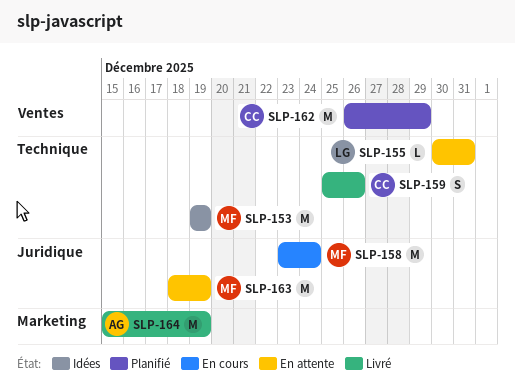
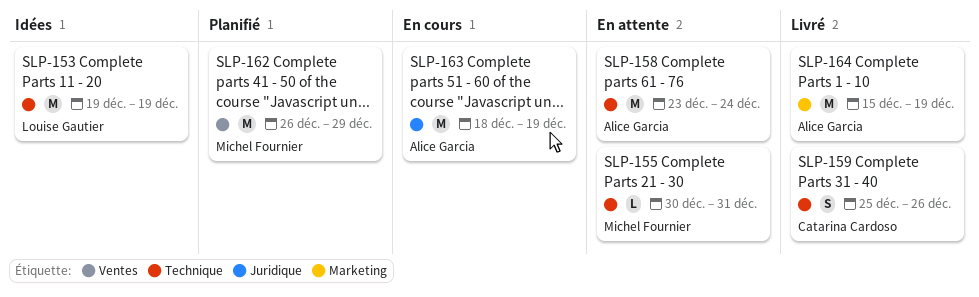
SLP-153, owner: Michel Fournier -> Louise Gautier
SLP-155, owner: Louise Gautier -> Michel Fournier
SLP-158, status: En cours -> En attente
SLP-158, owner: Michel Fournier -> Alice Garcia
SLP-158, label: Juridique -> Technique
SLP-162, owner: Catarina Cardoso -> Michel Fournier
SLP-163, status: En attente -> En cours
SLP-163, owner: Michel Fournier -> Alice Garcia

